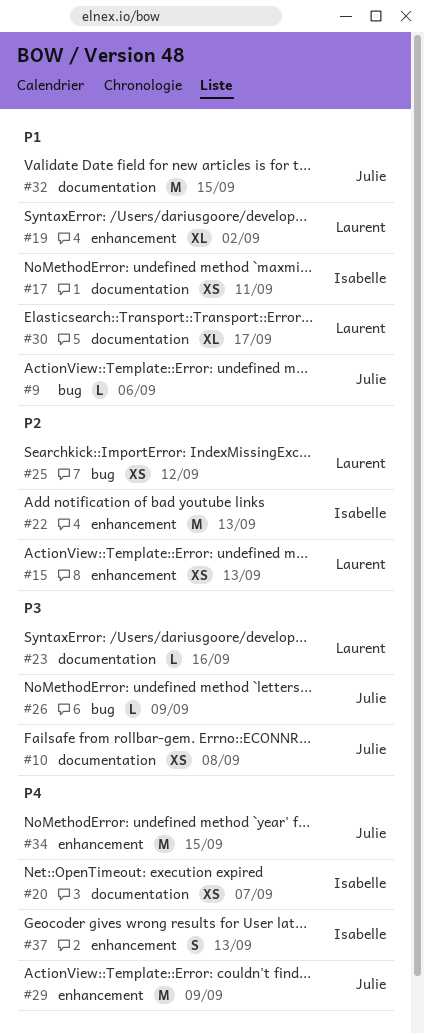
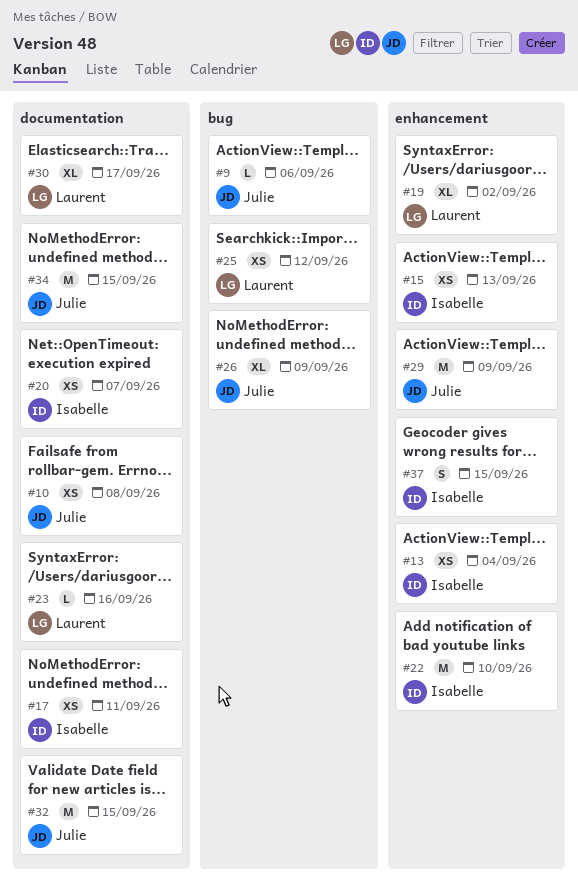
#13: none -> present
#15, owner: Laurent -> Isabelle
#22, due: Sep 13 -> Sep 10
#26, estimate: L -> XL
#34, label: enhancement -> documentation
#37, due: Sep 13 -> Sep 15

